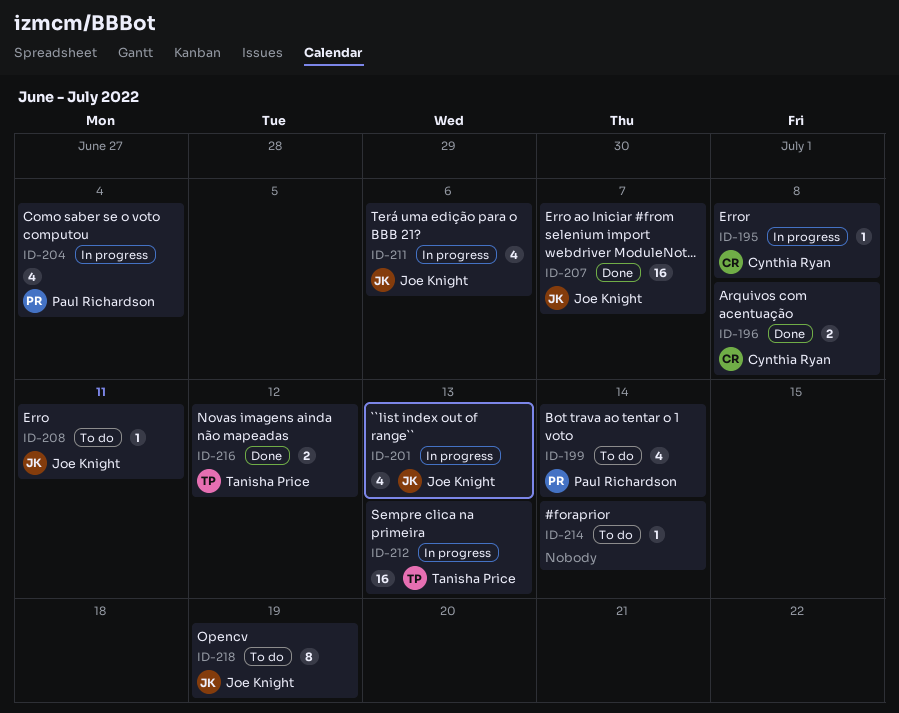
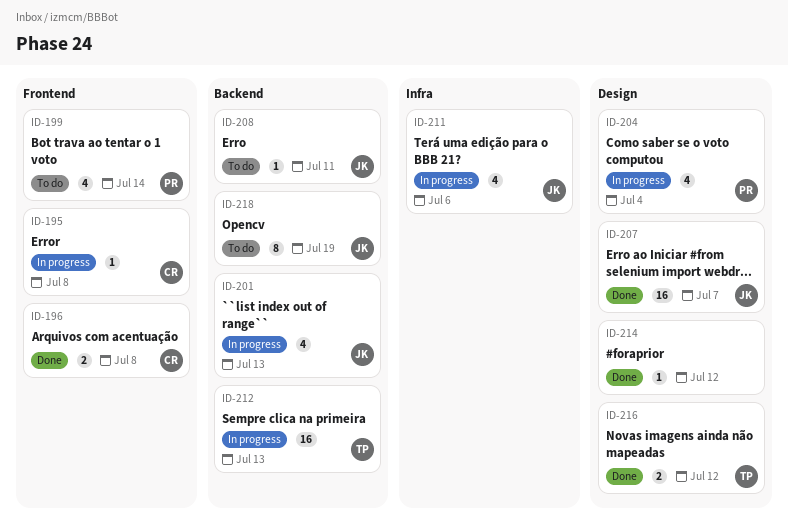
ID-214, status: To do -> Done
ID-214, due: Jul 14 -> Jul 12

